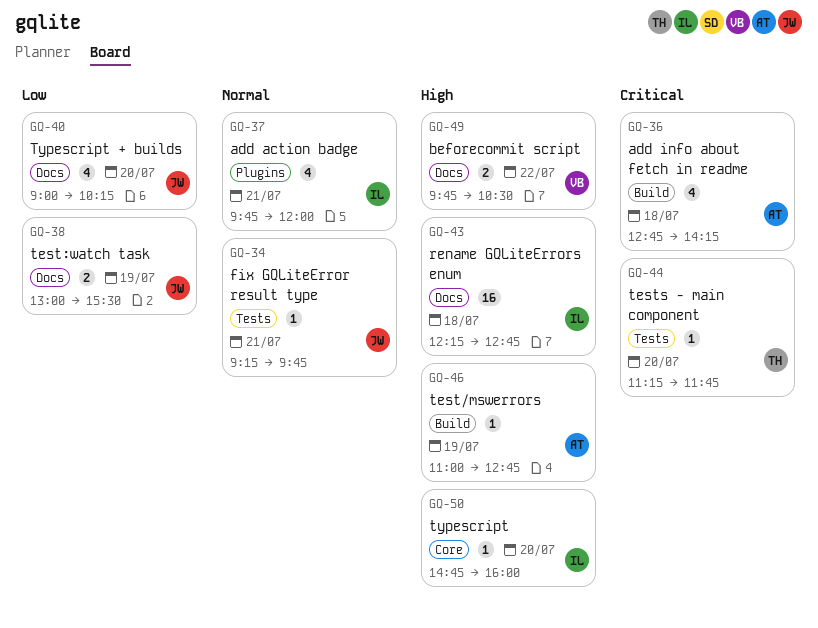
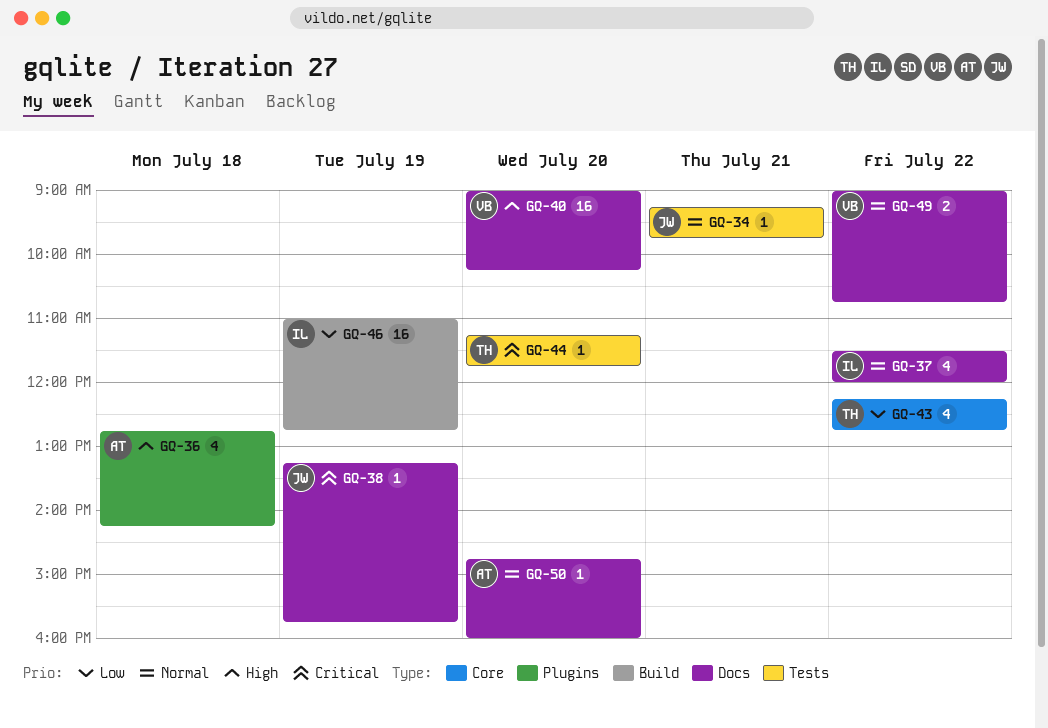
GQ-36, priority: Critical -> High
GQ-36, label: Build -> Plugins
GQ-37, label: Plugins -> Docs
GQ-37, day: Jul 21 -> Jul 22
GQ-37, begins: 09:45 -> 11:30
GQ-38, priority: Low -> Critical
GQ-38, estimate: 2 -> 1
GQ-38, begins: 13:00 -> 13:15
GQ-38, ends: 15:30 -> 15:45
GQ-40, owner: JW -> VB
GQ-40, priority: Low -> High
GQ-40, estimate: 4 -> 16
GQ-43, owner: IL -> TH
GQ-43, priority: High -> Low
GQ-43, label: Docs -> Core
GQ-43, estimate: 16 -> 4
GQ-43, day: Jul 18 -> Jul 22
GQ-46, owner: AT -> IL
GQ-46, priority: High -> Low
GQ-46, estimate: 1 -> 16
GQ-49, priority: High -> Normal
GQ-49, begins: 09:45 -> 09:00
GQ-49, ends: 10:30 -> 10:45
GQ-50, owner: IL -> AT
GQ-50, priority: High -> Normal
GQ-50, label: Core -> Docs

